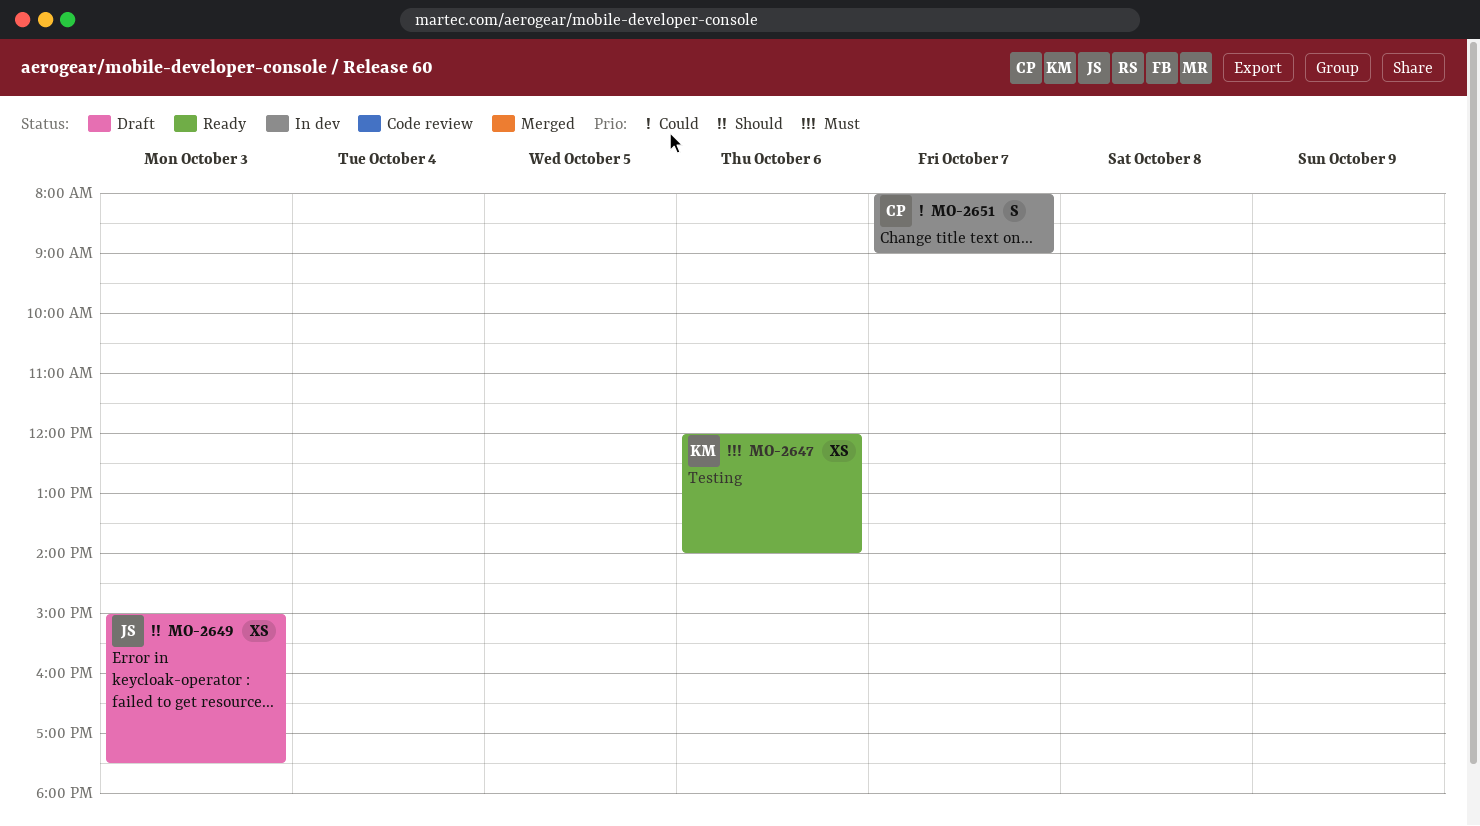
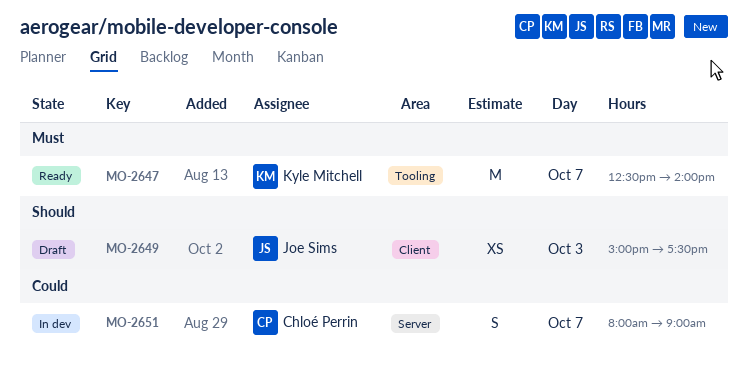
MO-2647, estimate: XS -> M
MO-2647, day: Oct 6 -> Oct 7
MO-2647, begins: 12:00 -> 12:30

